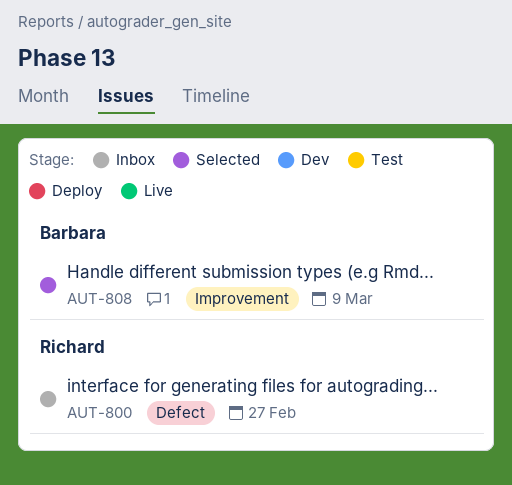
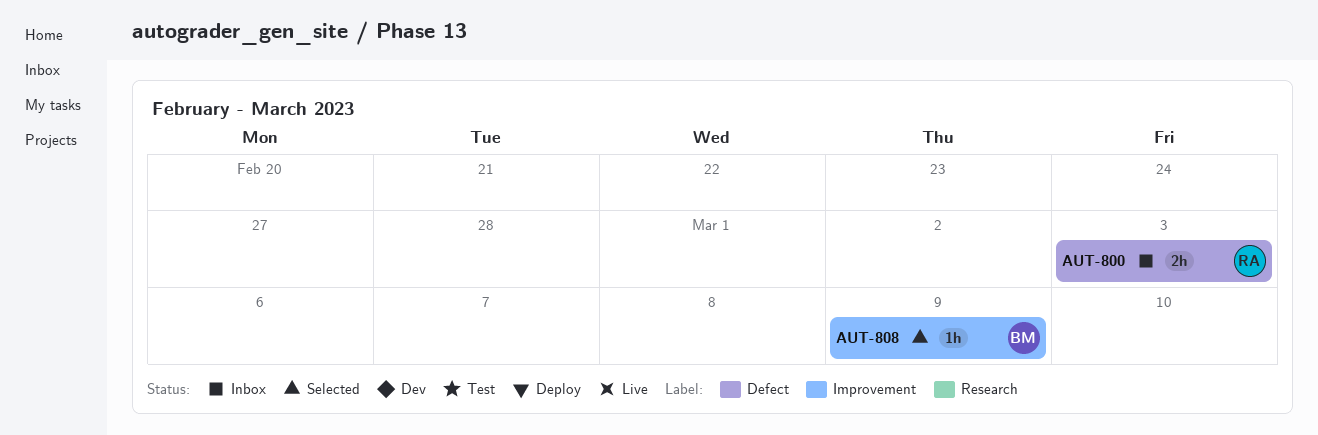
AUT-800, due: Feb 27 -> Mar 3

